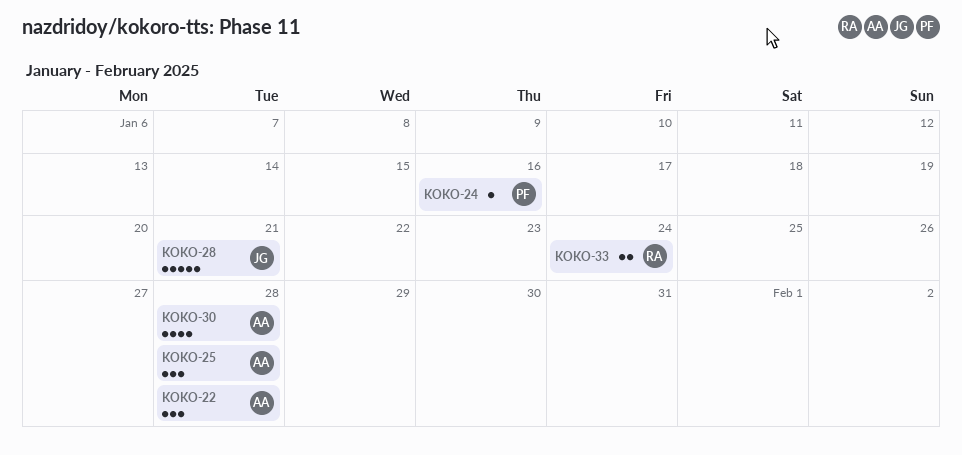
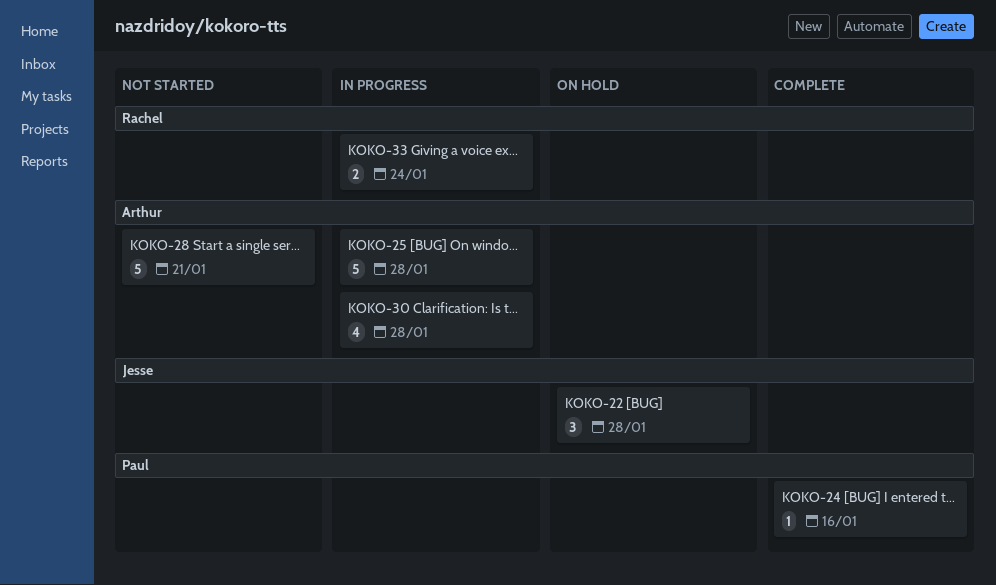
KOKO-22, owner: Arthur -> Jesse
KOKO-25, estimate: 3 -> 5
KOKO-28, owner: Jesse -> Arthur

